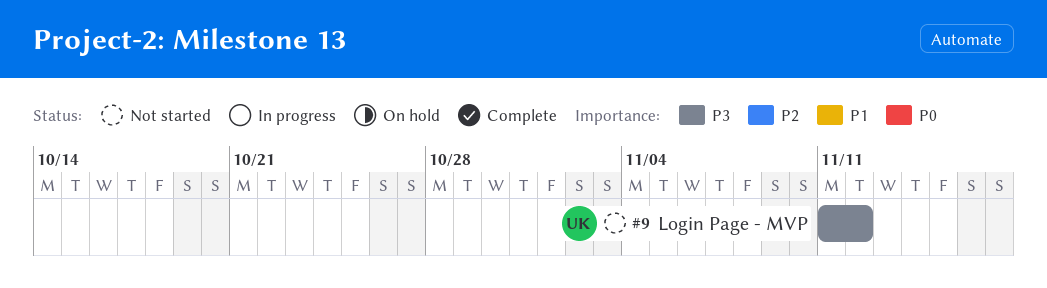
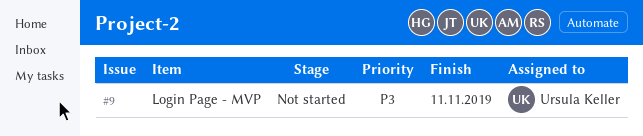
#9, due: Nov 12 -> Nov 11

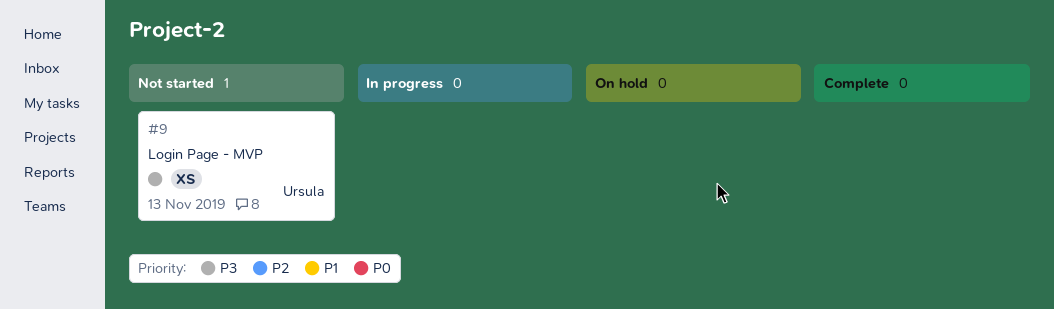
#9, due: Nov 11 -> Nov 13

